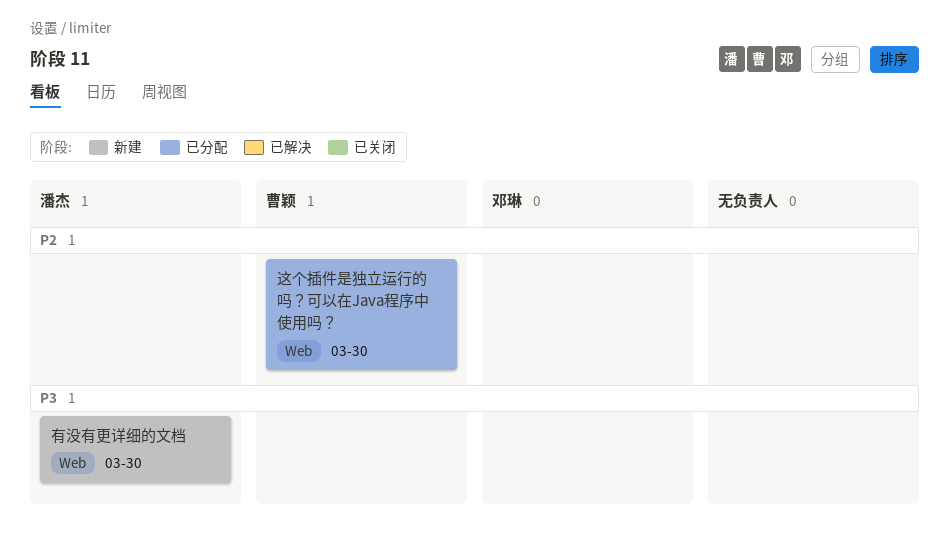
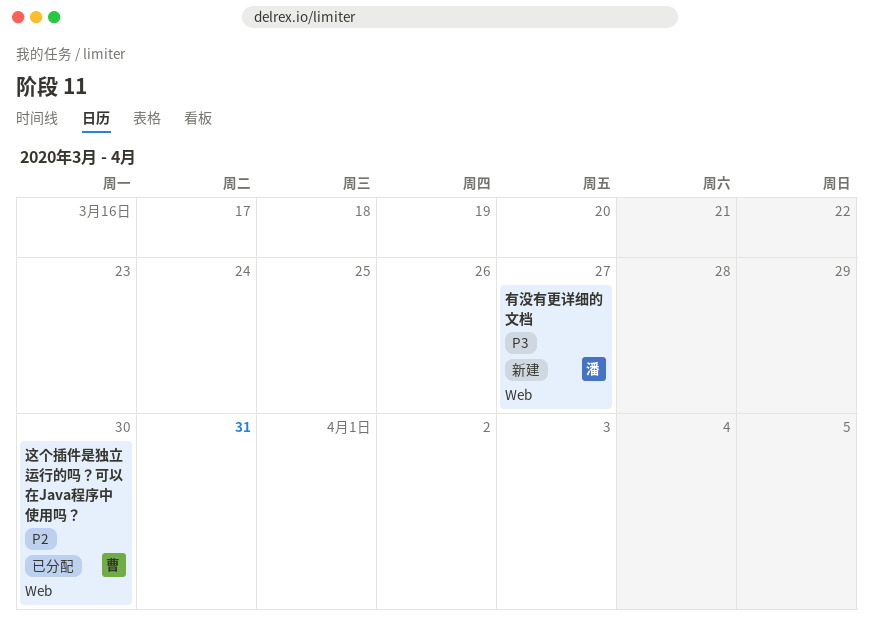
有没有更详细的文档, due: Mar 30 -> Mar 27

